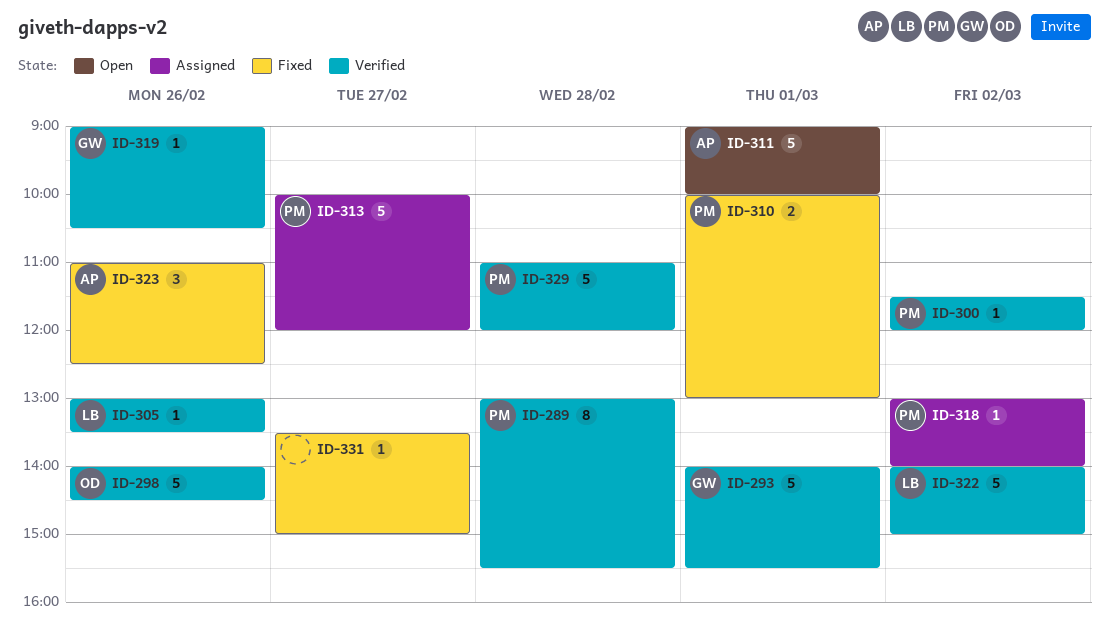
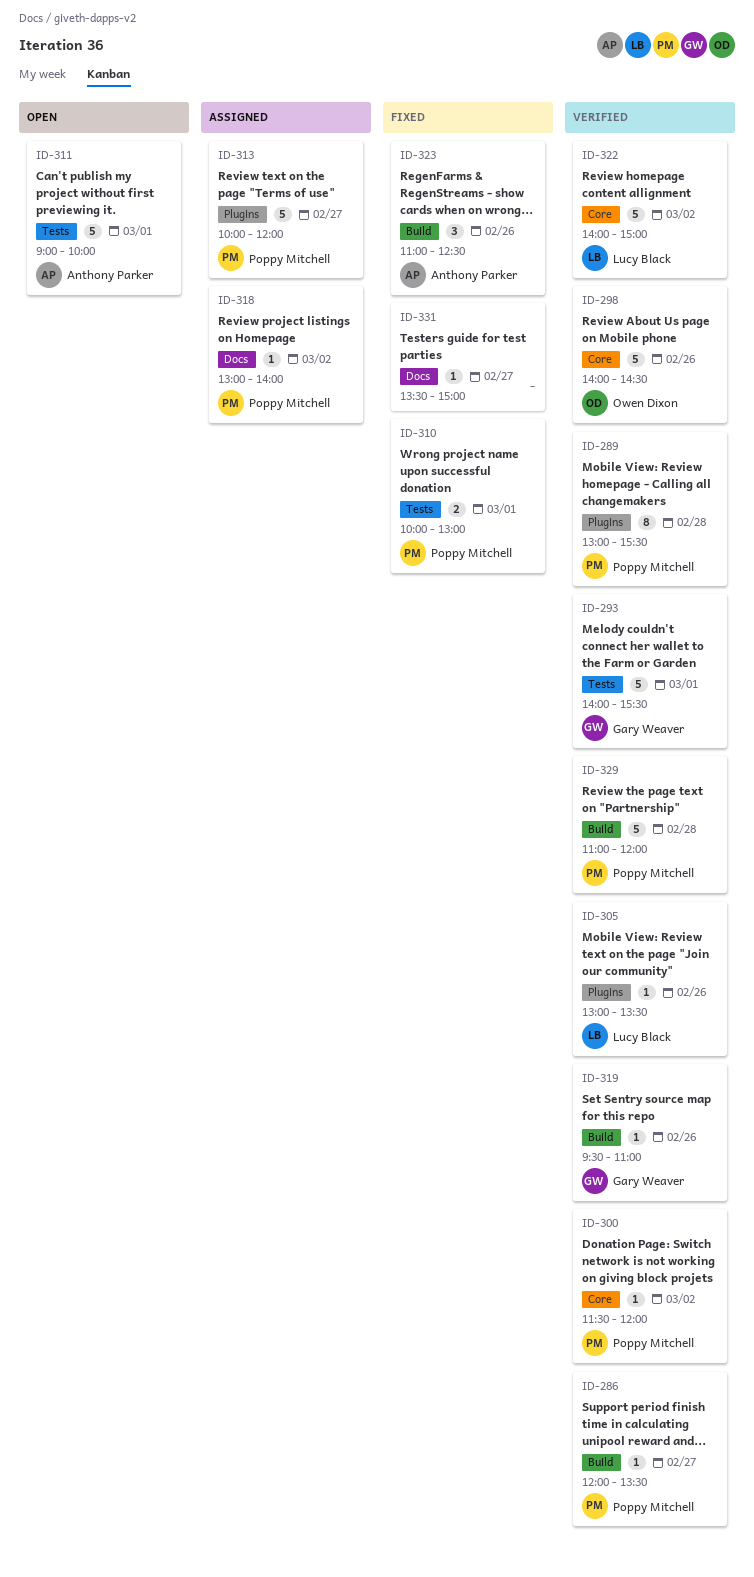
ID-286: none -> present
ID-319, begins: 09:00 -> 09:30
ID-319, ends: 10:30 -> 11:00

